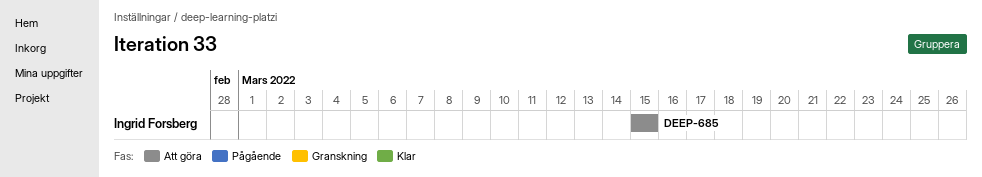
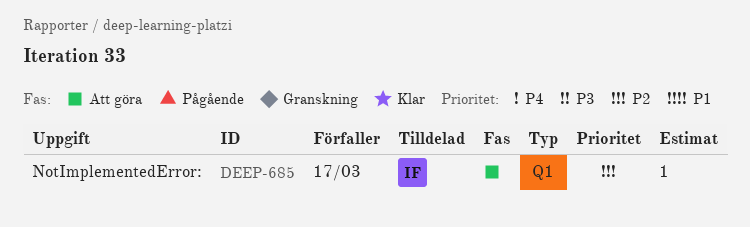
DEEP-685, due: Mar 15 -> Mar 17

